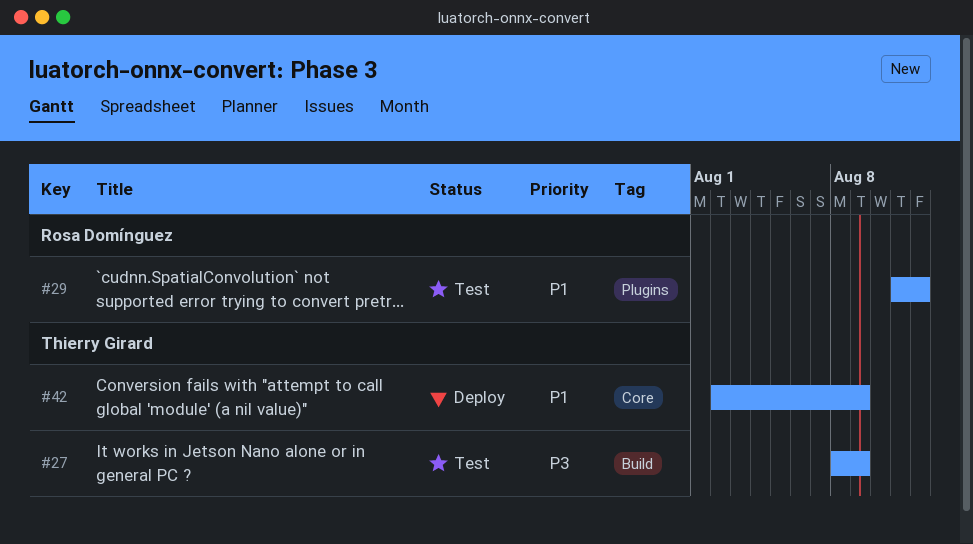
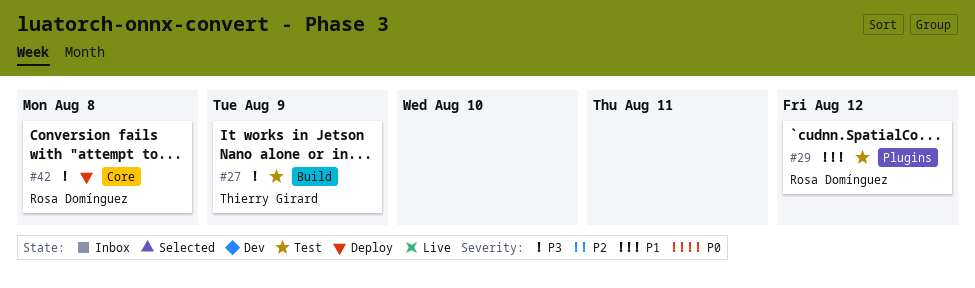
#42, owner: Thierry Girard -> Rosa Domínguez
#42, priority: P1 -> P3
#42, due: Aug 9 -> Aug 8

